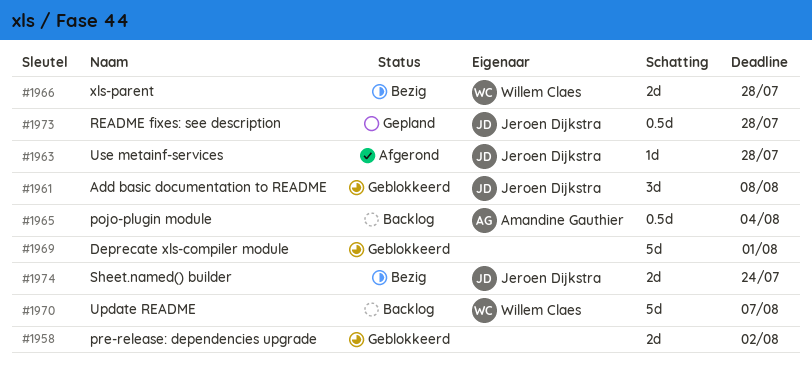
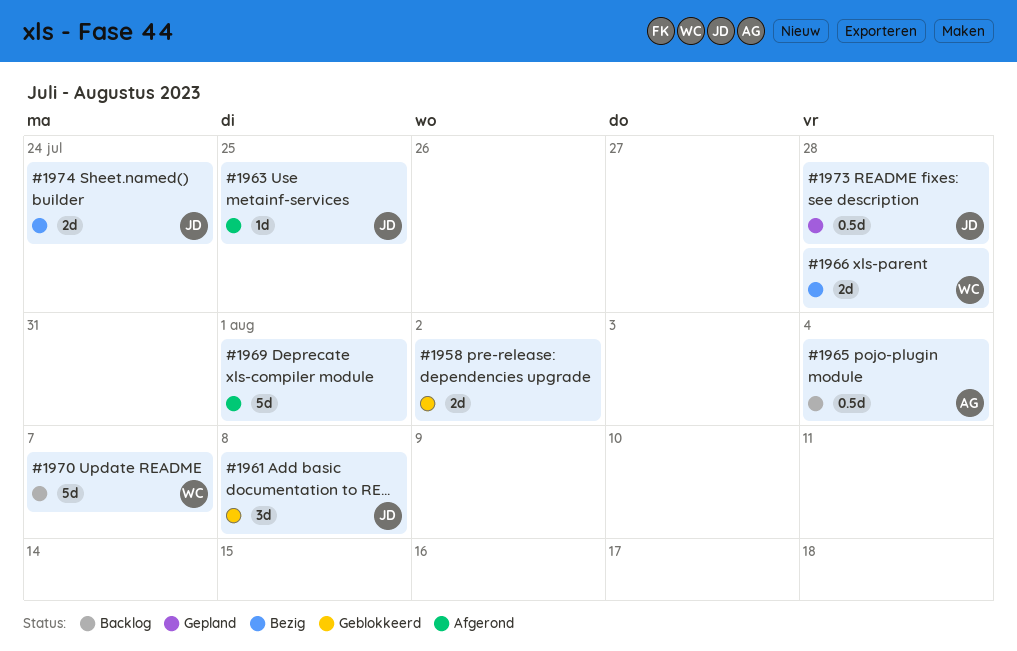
#1963, due: Jul 28 -> Jul 25
#1969, status: Geblokkeerd -> Afgerond

